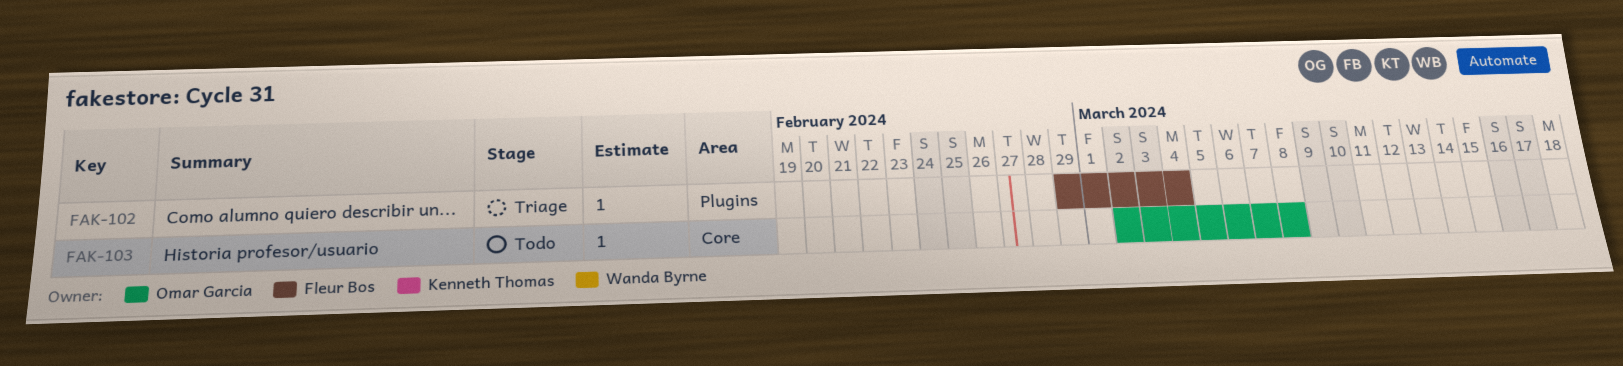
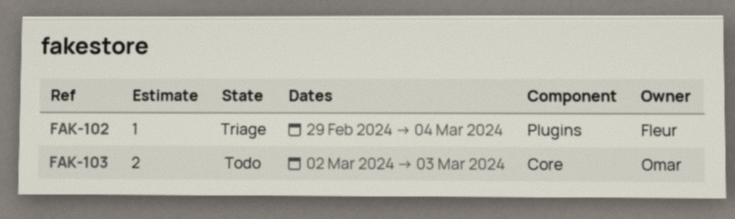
FAK-103, estimate: 1 -> 2
FAK-103, due: Mar 8 -> Mar 3

